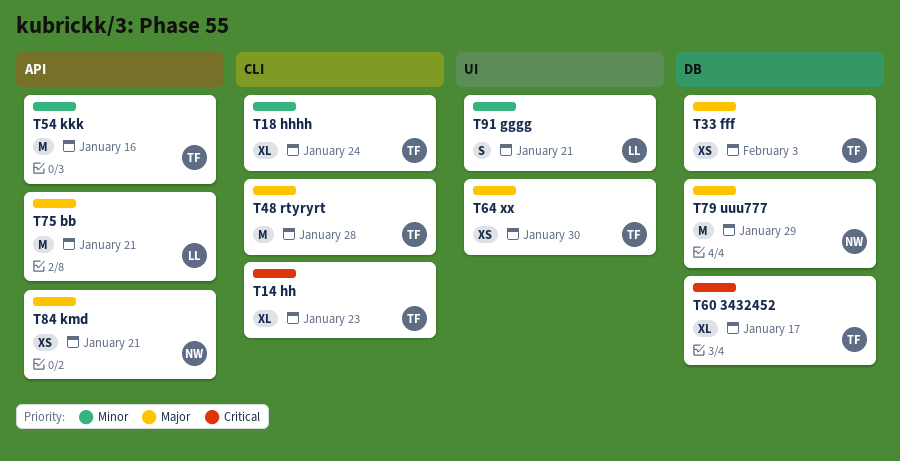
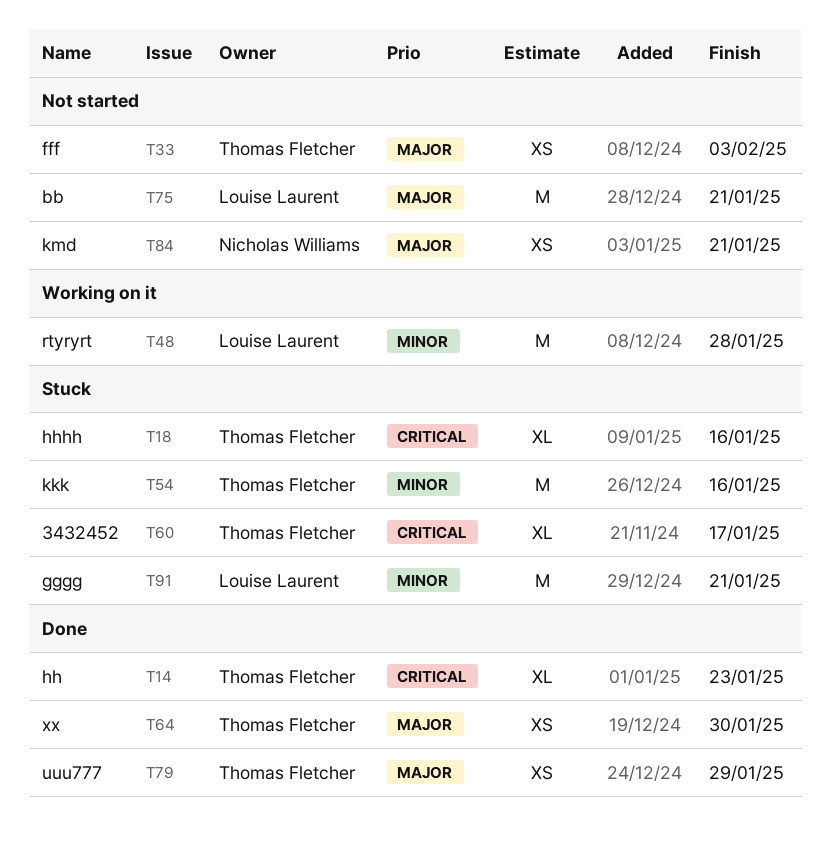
T18, priority: Minor -> Critical
T18, due: Jan 24 -> Jan 16
T48, owner: Thomas Fletcher -> Louise Laurent
T48, priority: Major -> Minor
T79, owner: Nicholas Williams -> Thomas Fletcher
T79, estimate: M -> XS
T91, estimate: S -> M

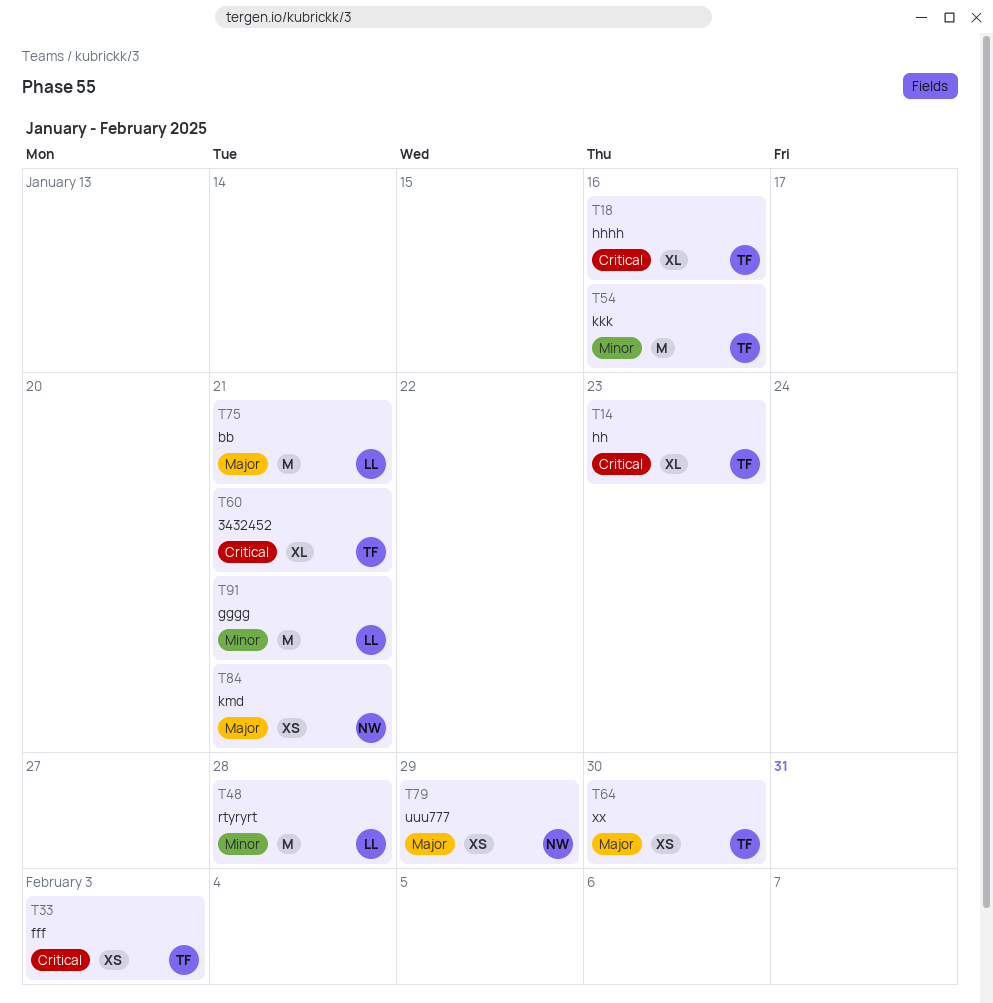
T33, priority: Major -> Critical
T60, due: Jan 17 -> Jan 21
T79, owner: Thomas Fletcher -> Nicholas Williams

